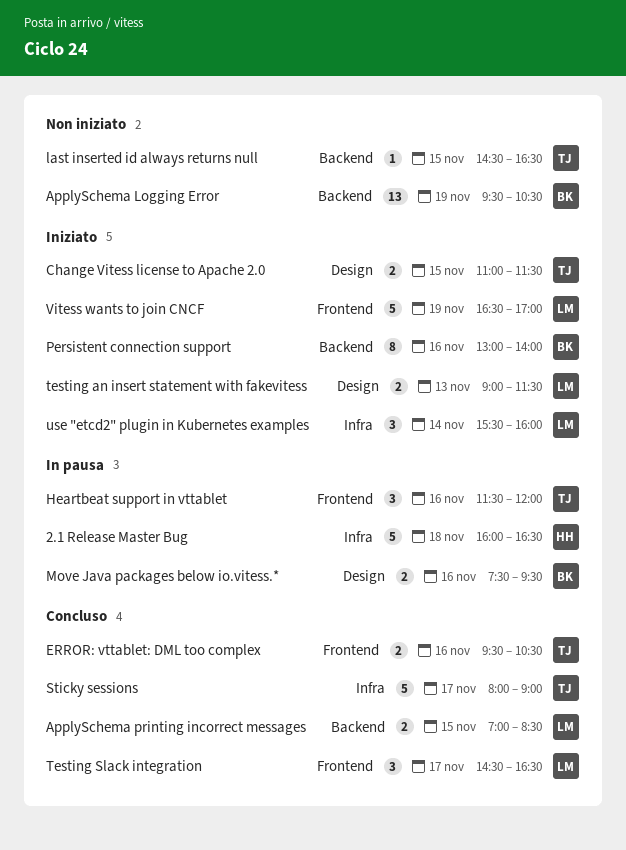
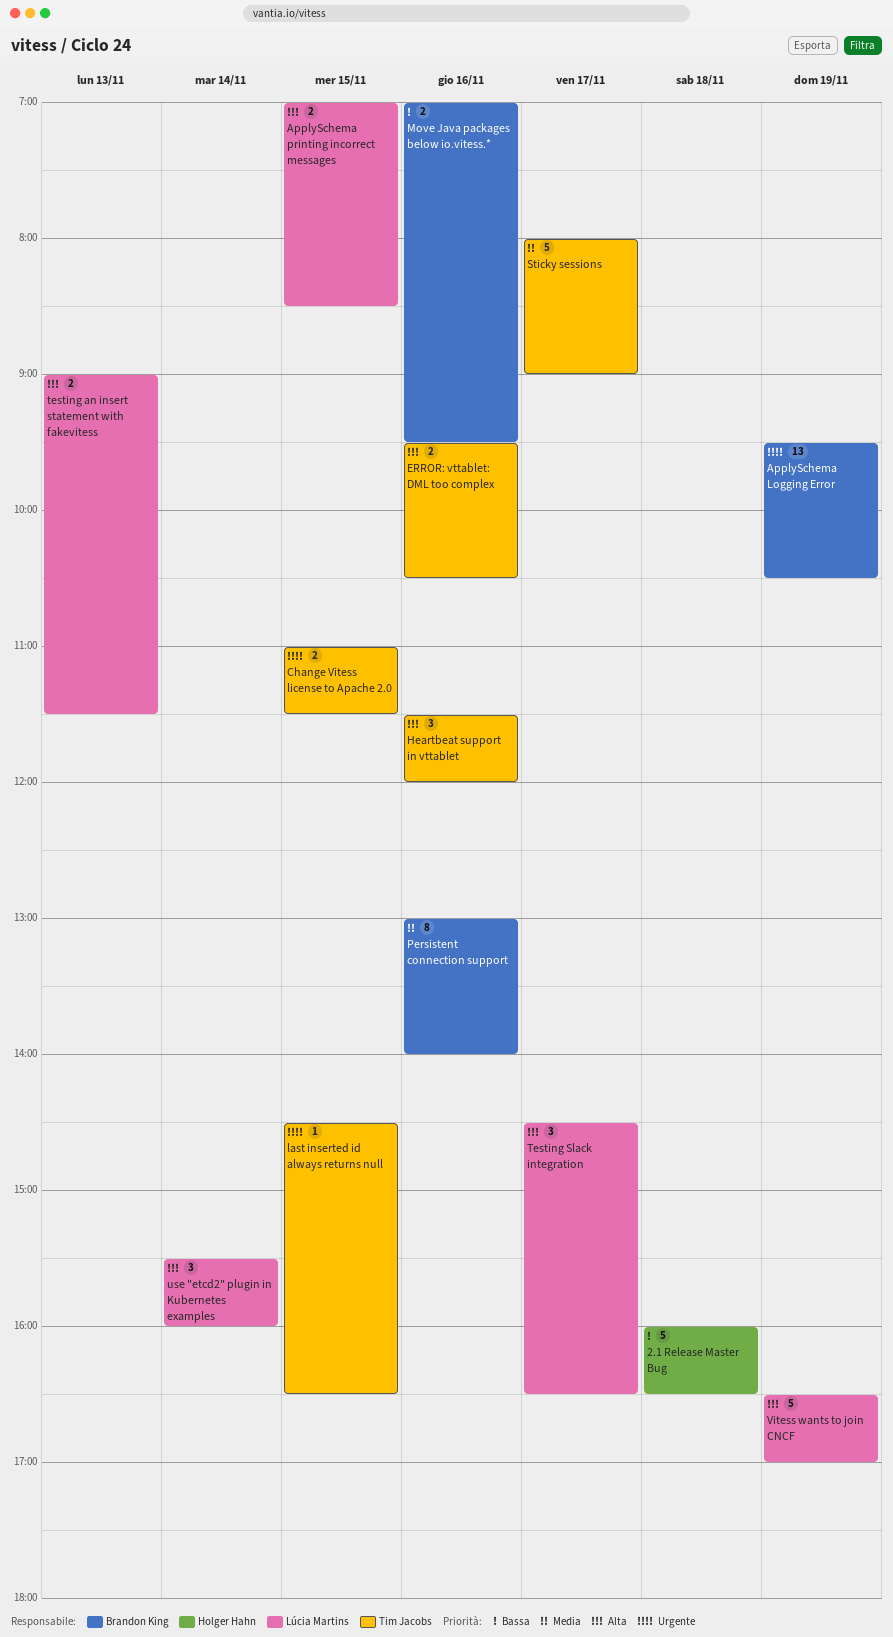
Move Java packages below io.vitess.*, begins: 07:30 -> 07:00

